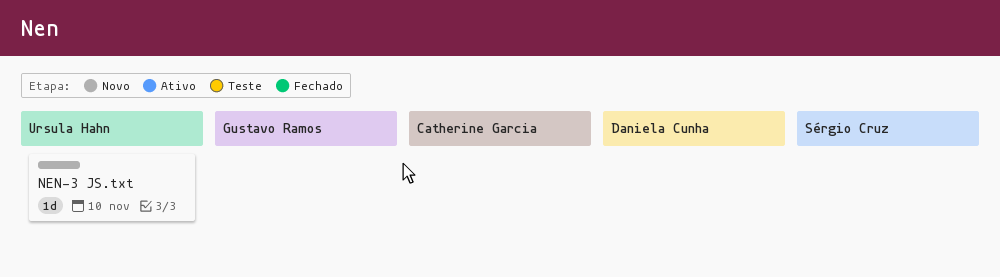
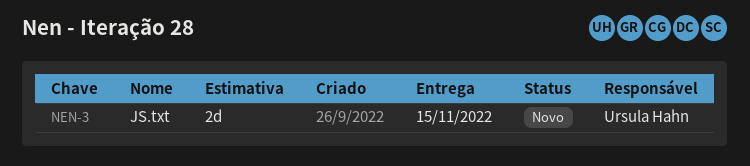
NEN-3, estimate: 1d -> 2d
NEN-3, due: Nov 10 -> Nov 15

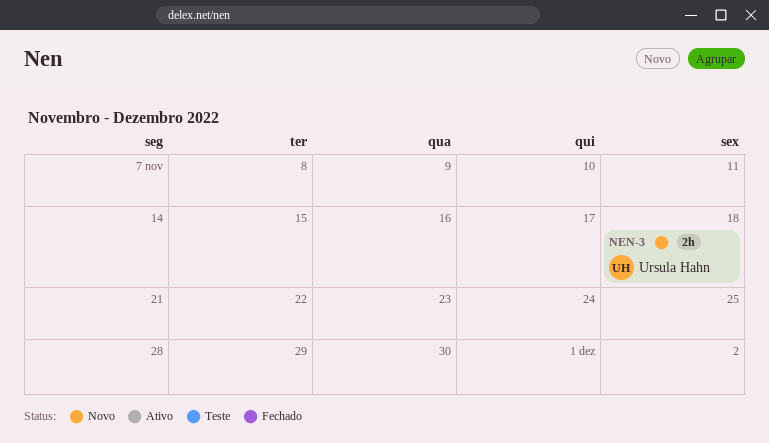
NEN-3, estimate: 2d -> 2h
NEN-3, due: Nov 15 -> Nov 18

